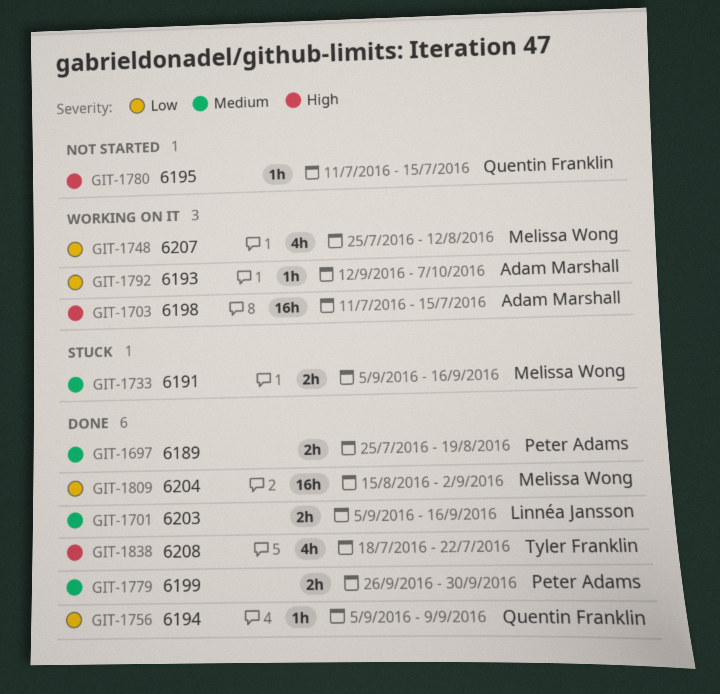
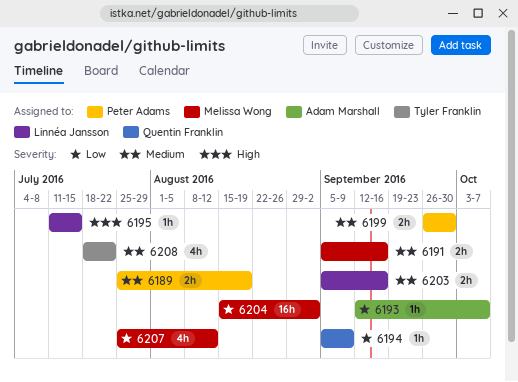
6195, owner: Quentin Franklin -> Linnéa Jansson
6198: present -> none
6208, priority: High -> Medium

